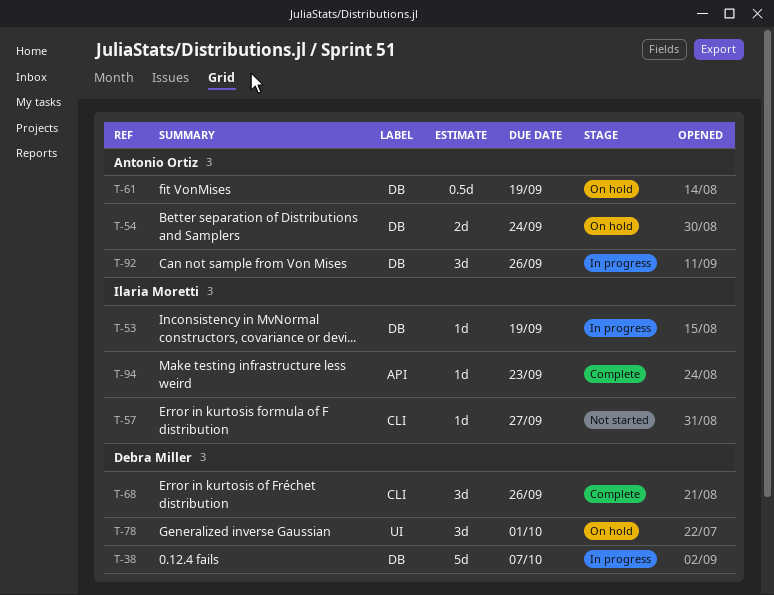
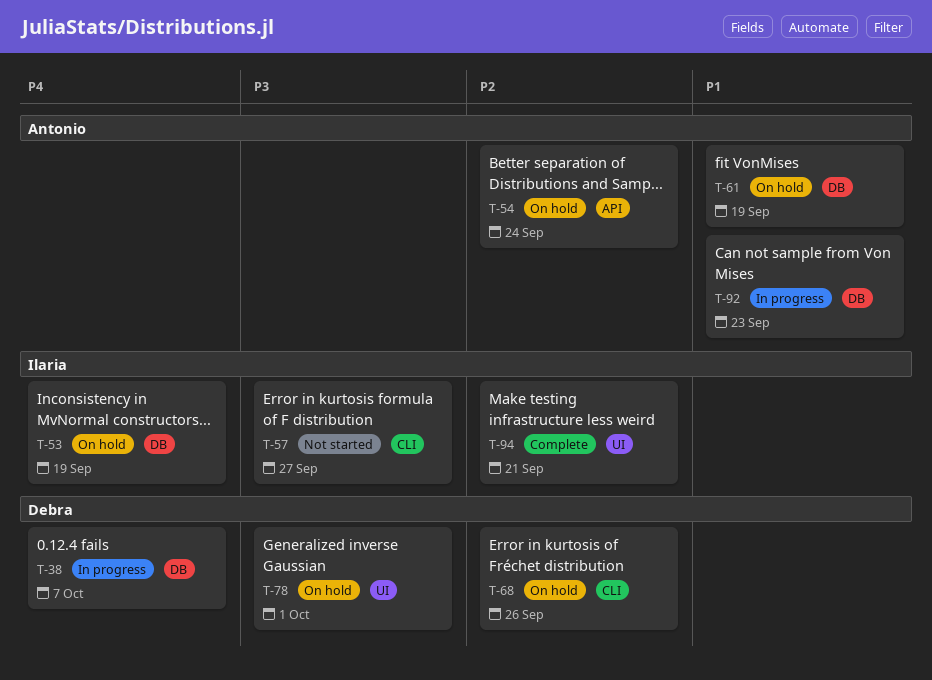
T-53, status: In progress -> On hold
T-54, label: DB -> API
T-68, status: Complete -> On hold
T-92, due: Sep 26 -> Sep 23
T-94, label: API -> UI
T-94, due: Sep 23 -> Sep 21

